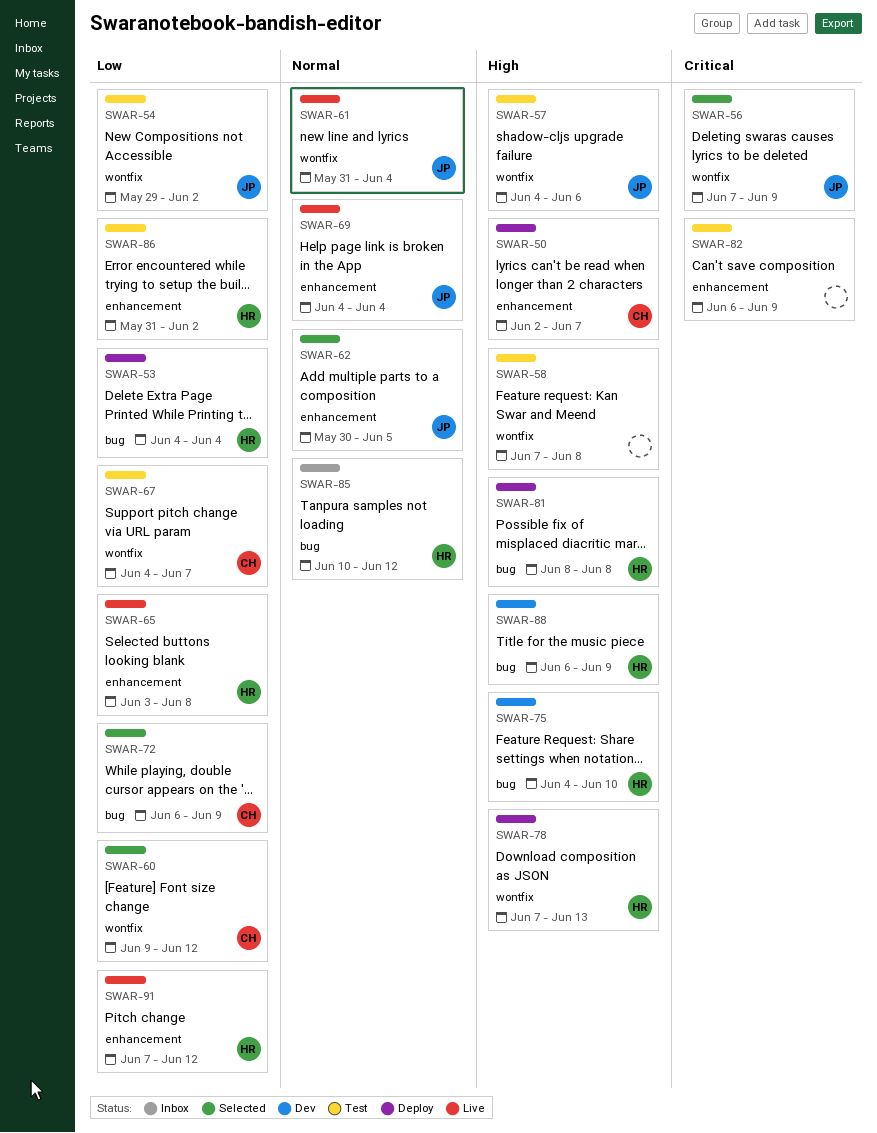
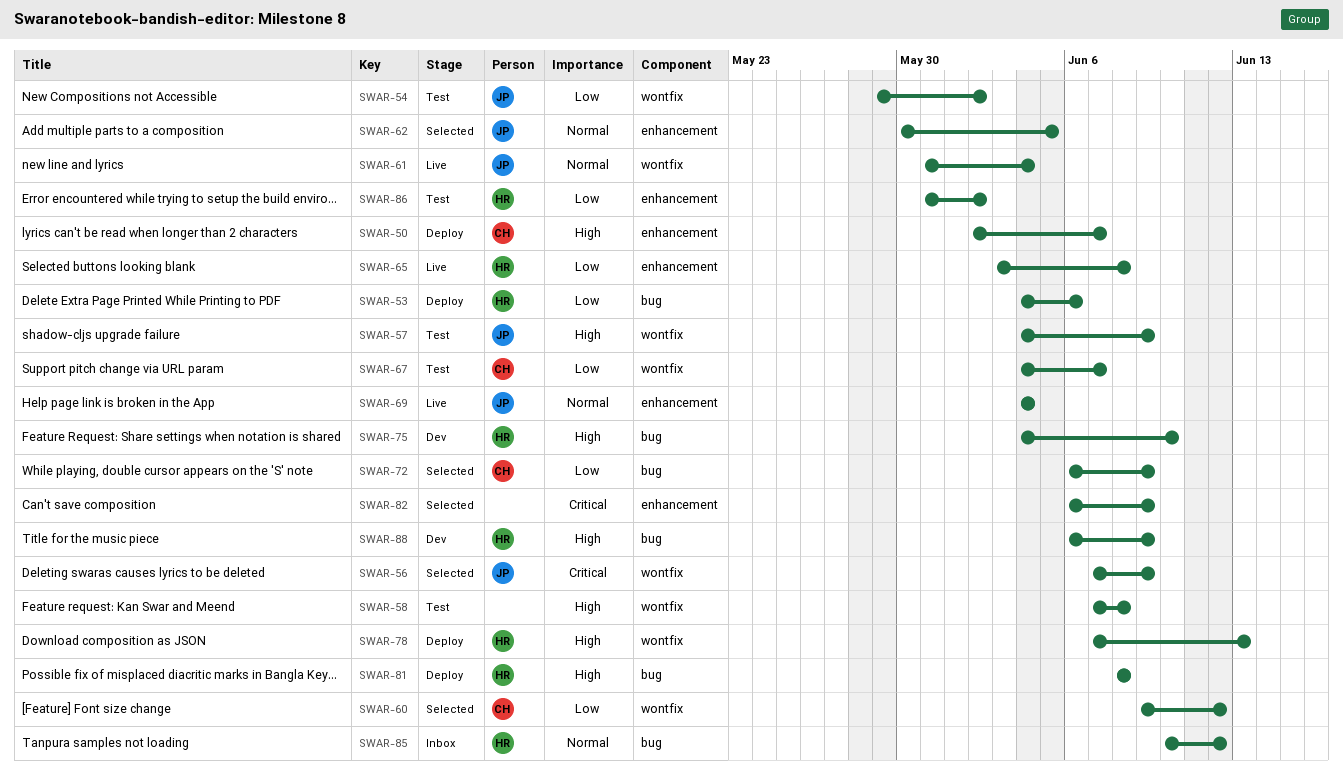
SWAR-53, due: Jun 4 -> Jun 6
SWAR-57, due: Jun 6 -> Jun 9
SWAR-82, status: Test -> Selected
SWAR-91: present -> none

